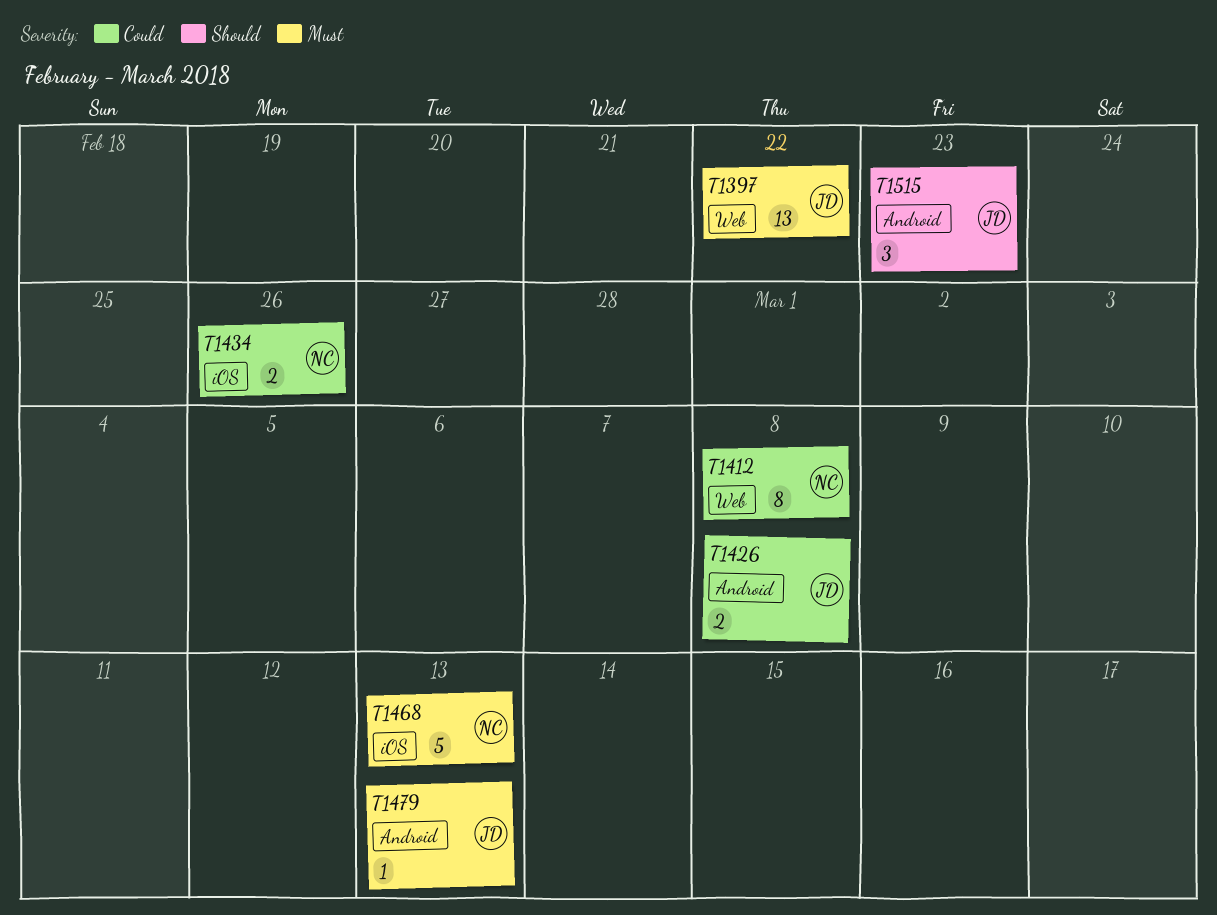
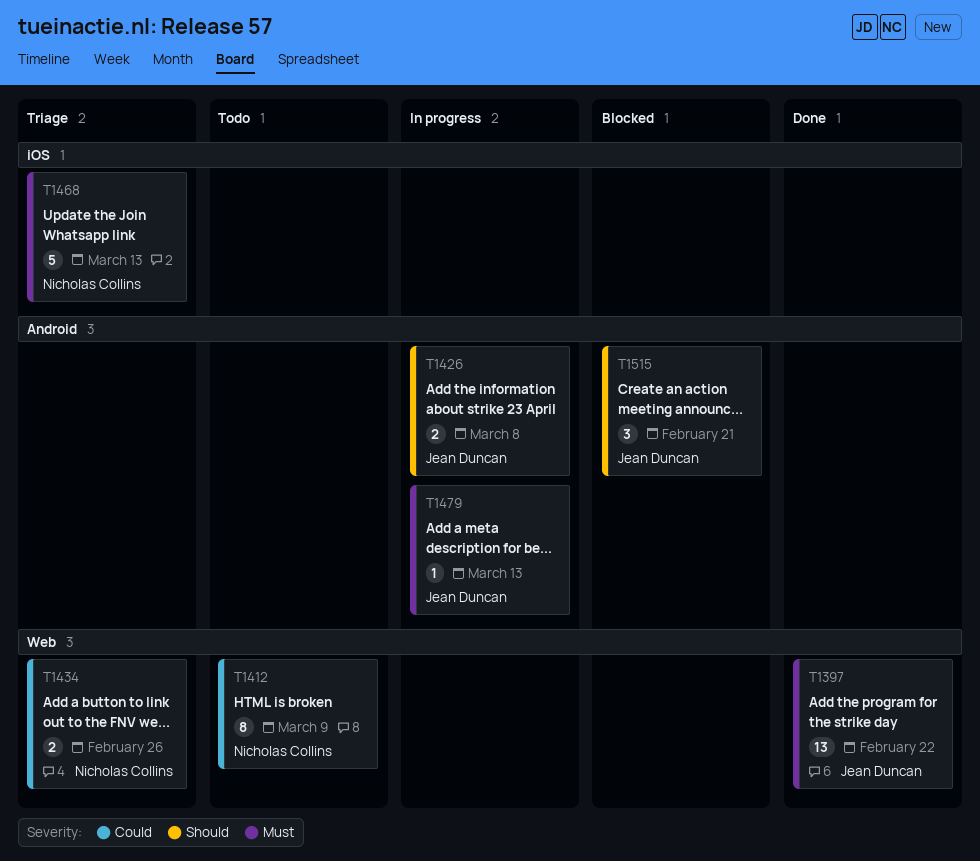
T1412, due: Mar 8 -> Mar 9
T1426, priority: Could -> Should
T1434, label: iOS -> Web
T1515, due: Feb 23 -> Feb 21

